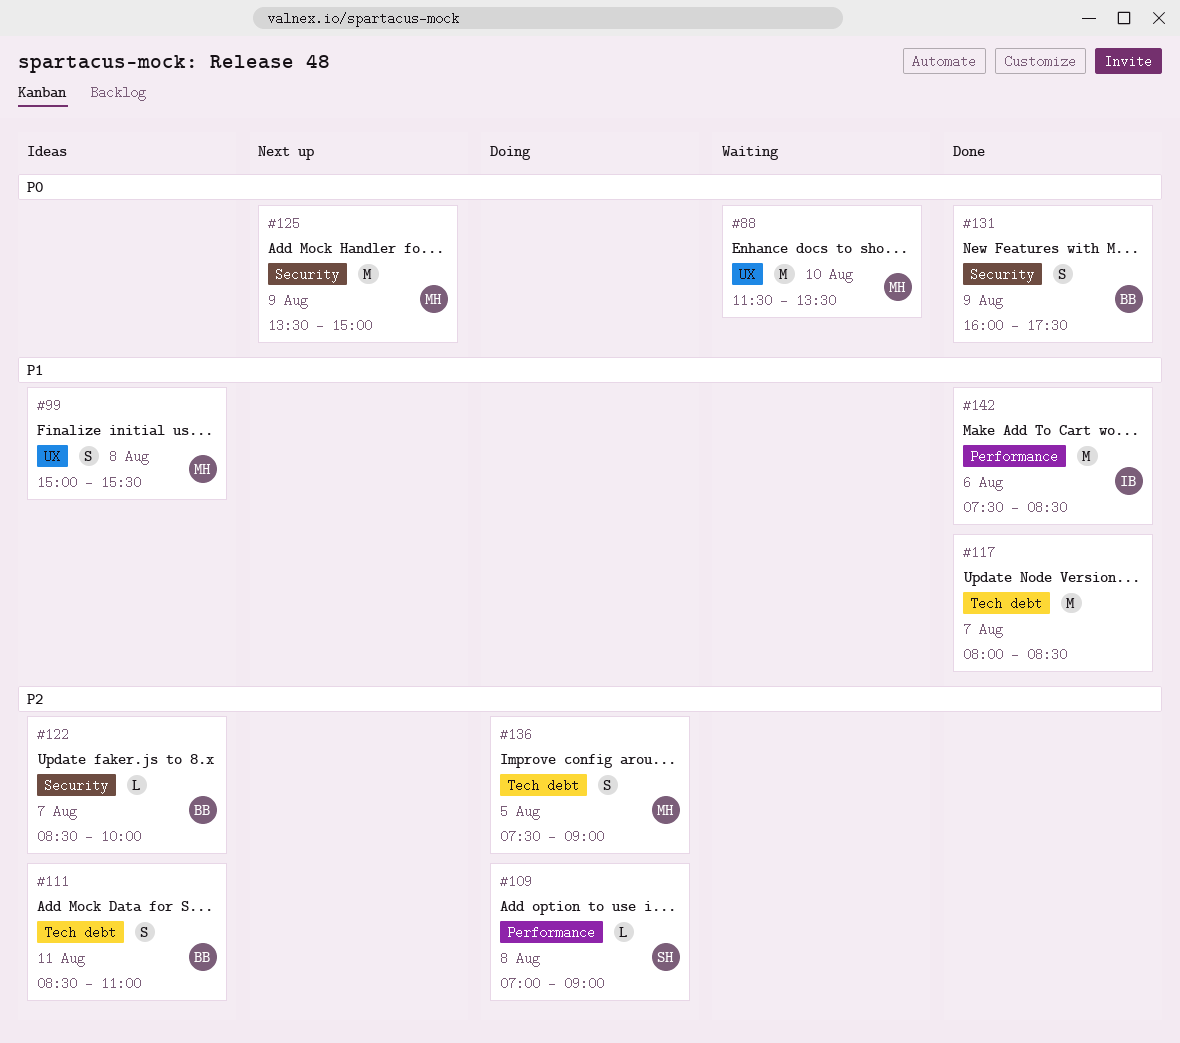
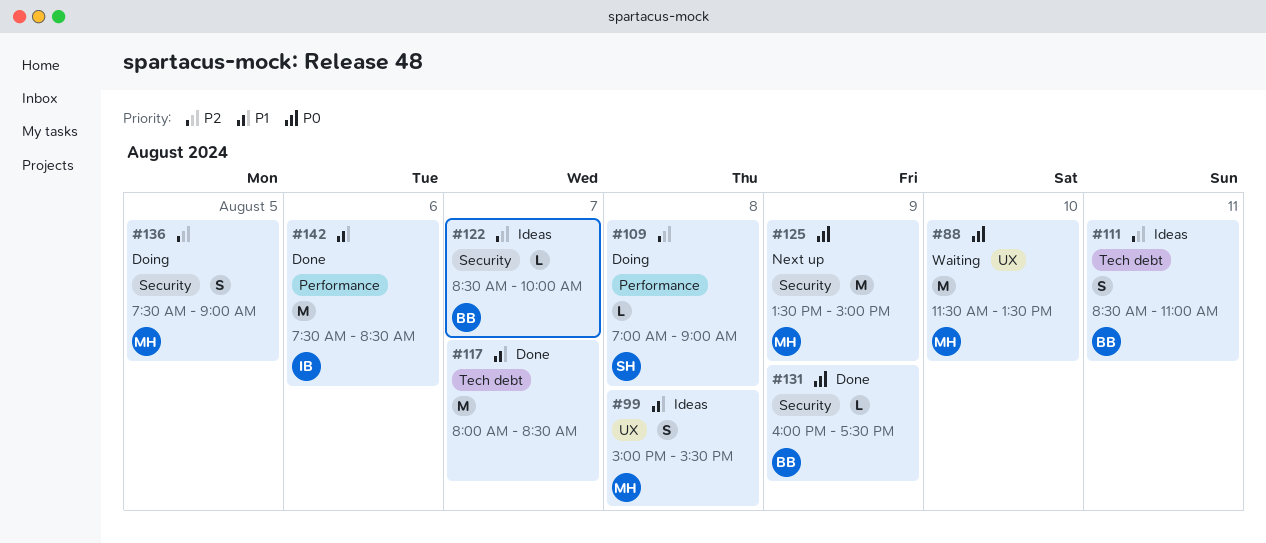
#131, estimate: S -> L
#136, label: Tech debt -> Security

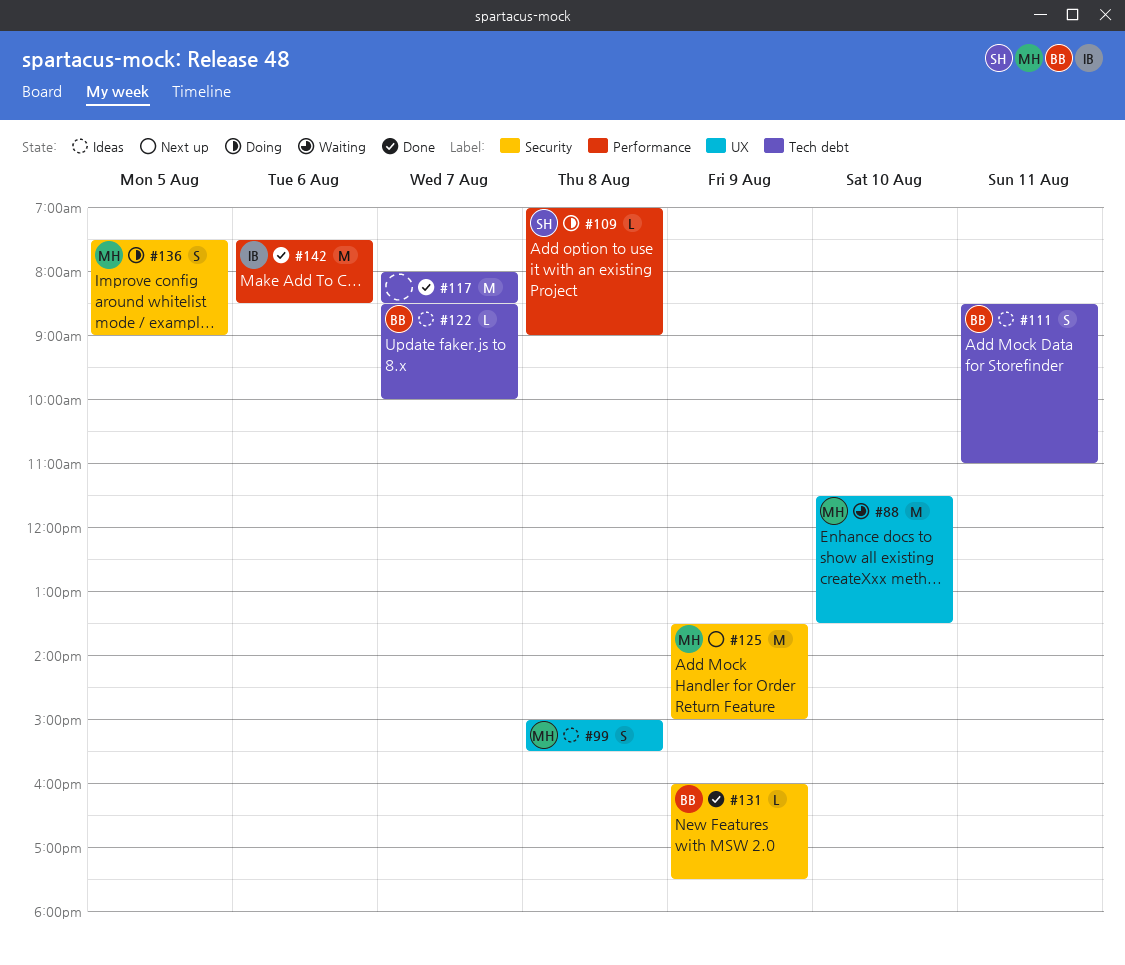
#122, label: Security -> Tech debt

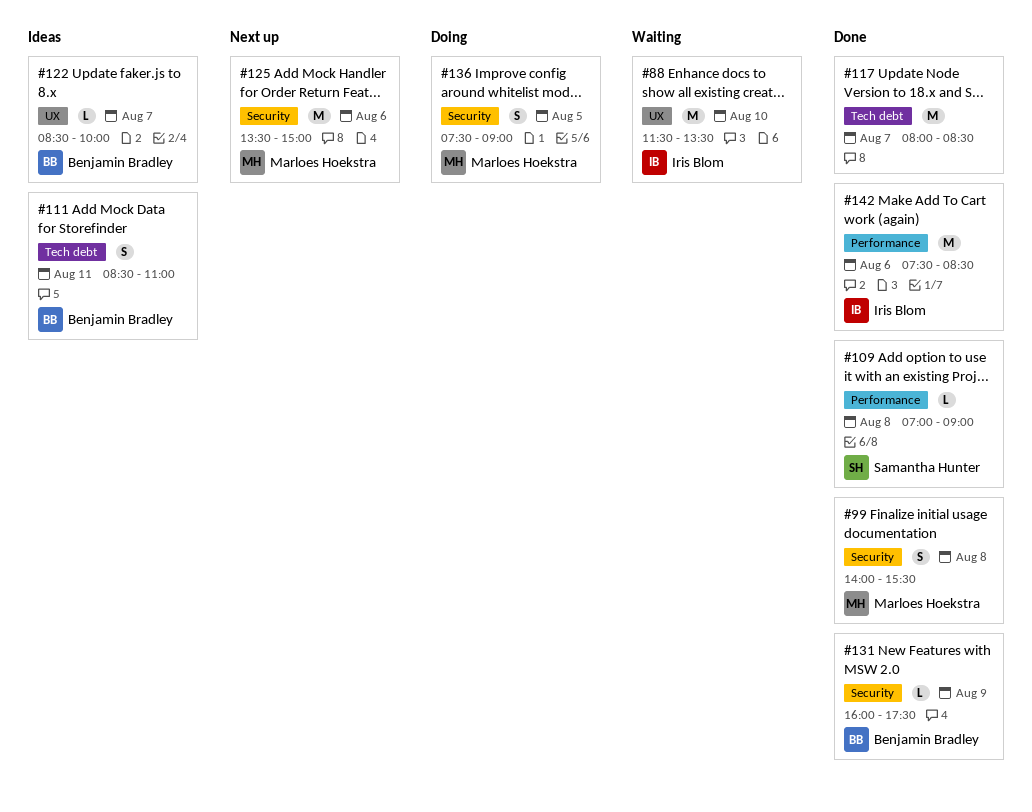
#88, owner: Marloes Hoekstra -> Iris Blom
#99, status: Ideas -> Done
#99, label: UX -> Security
#99, begins: 15:00 -> 14:00
#109, status: Doing -> Done
#122, label: Tech debt -> UX
#125, day: Aug 9 -> Aug 6

